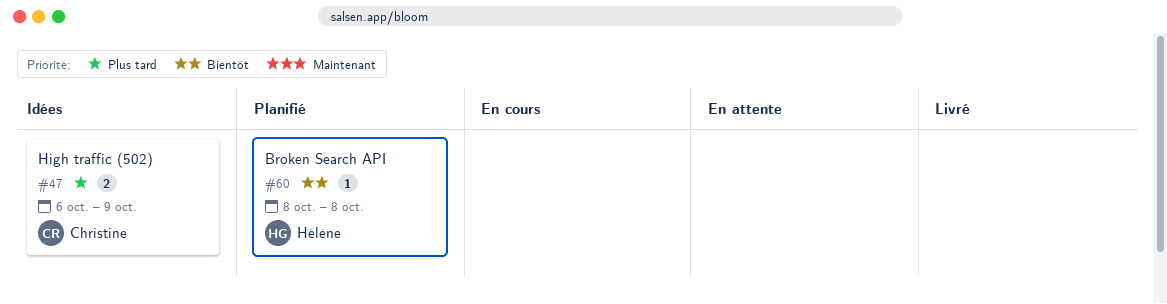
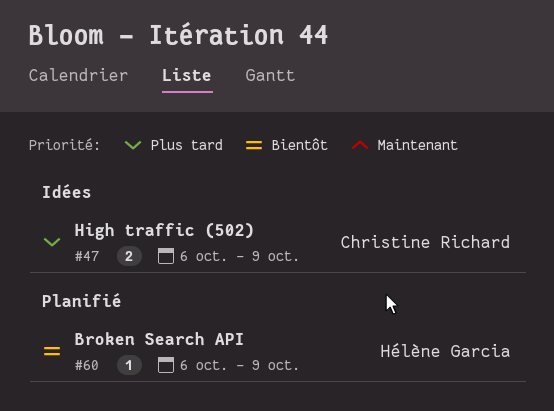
#60, start: Oct 8 -> Oct 6
#60, due: Oct 8 -> Oct 9

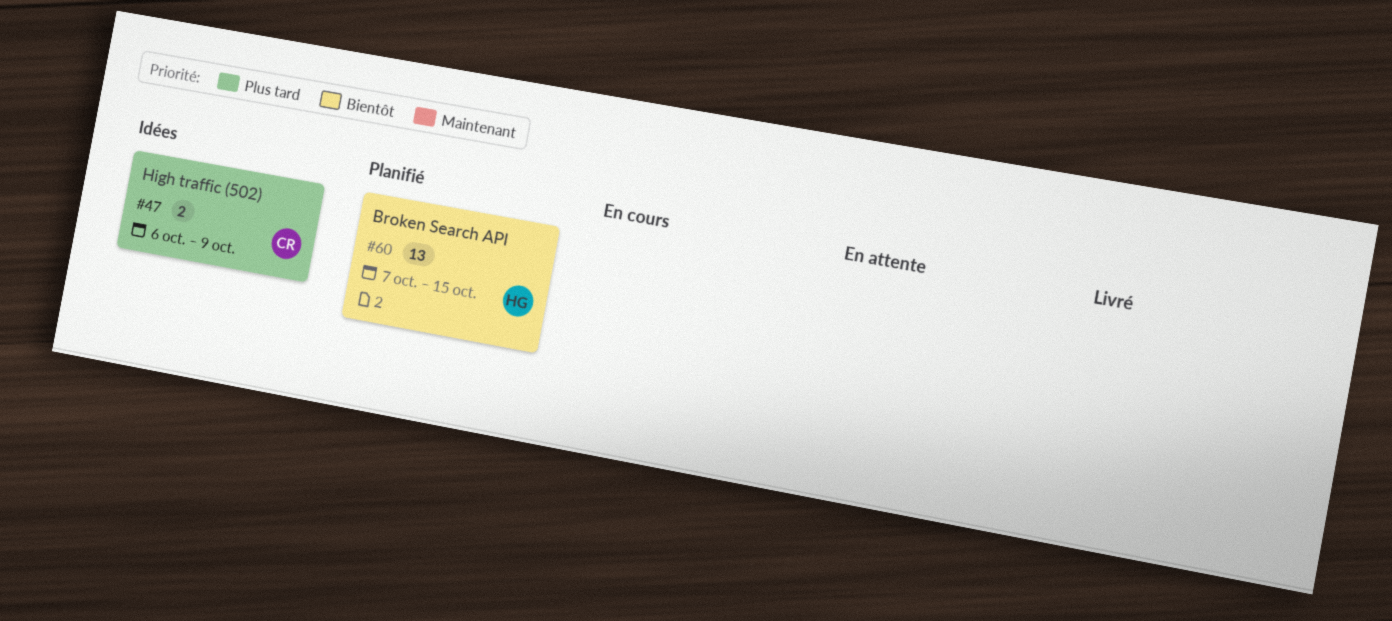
#60, estimate: 1 -> 13
#60, start: Oct 6 -> Oct 7
#60, due: Oct 9 -> Oct 15

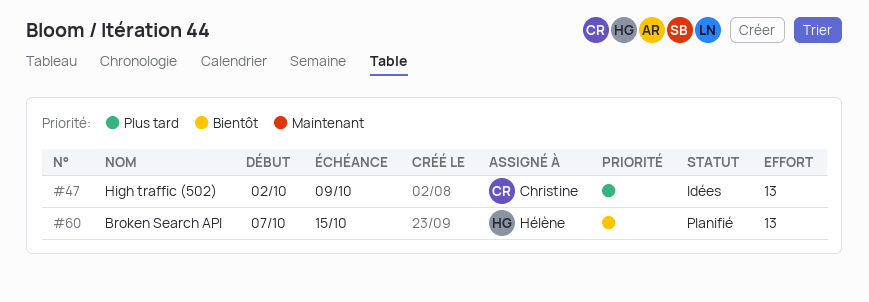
#47, estimate: 2 -> 13
#47, start: Oct 6 -> Oct 2

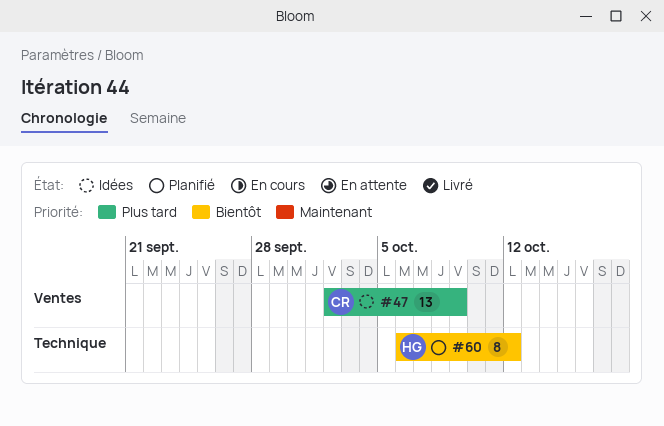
#60, estimate: 13 -> 8
#60, start: Oct 7 -> Oct 6
#60, due: Oct 15 -> Oct 12

